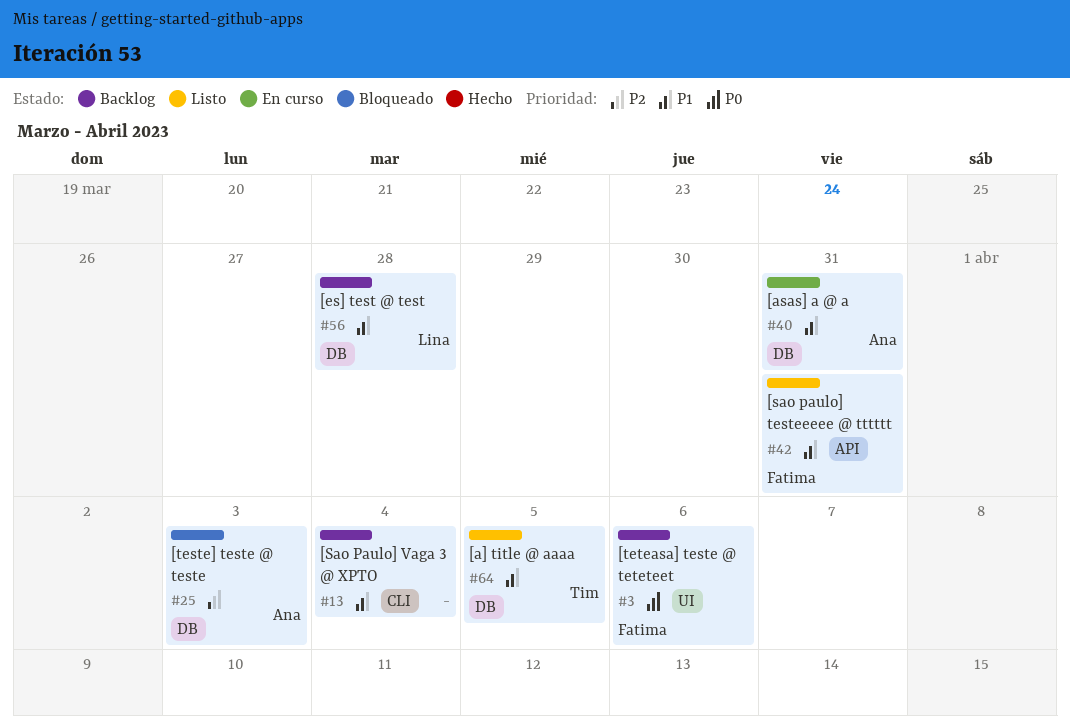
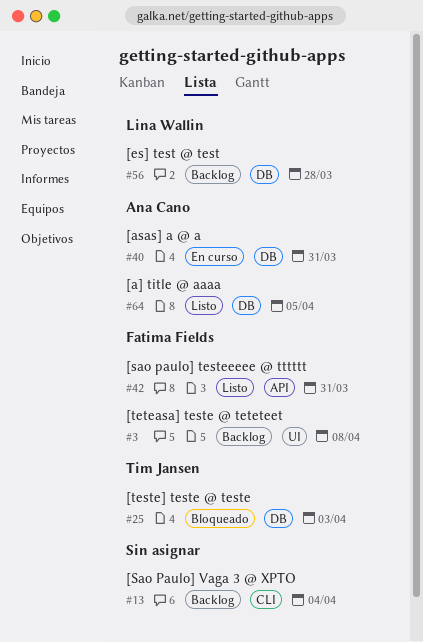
#3, due: Apr 6 -> Apr 8
#25, owner: Ana Cano -> Tim Jansen
#64, owner: Tim Jansen -> Ana Cano

